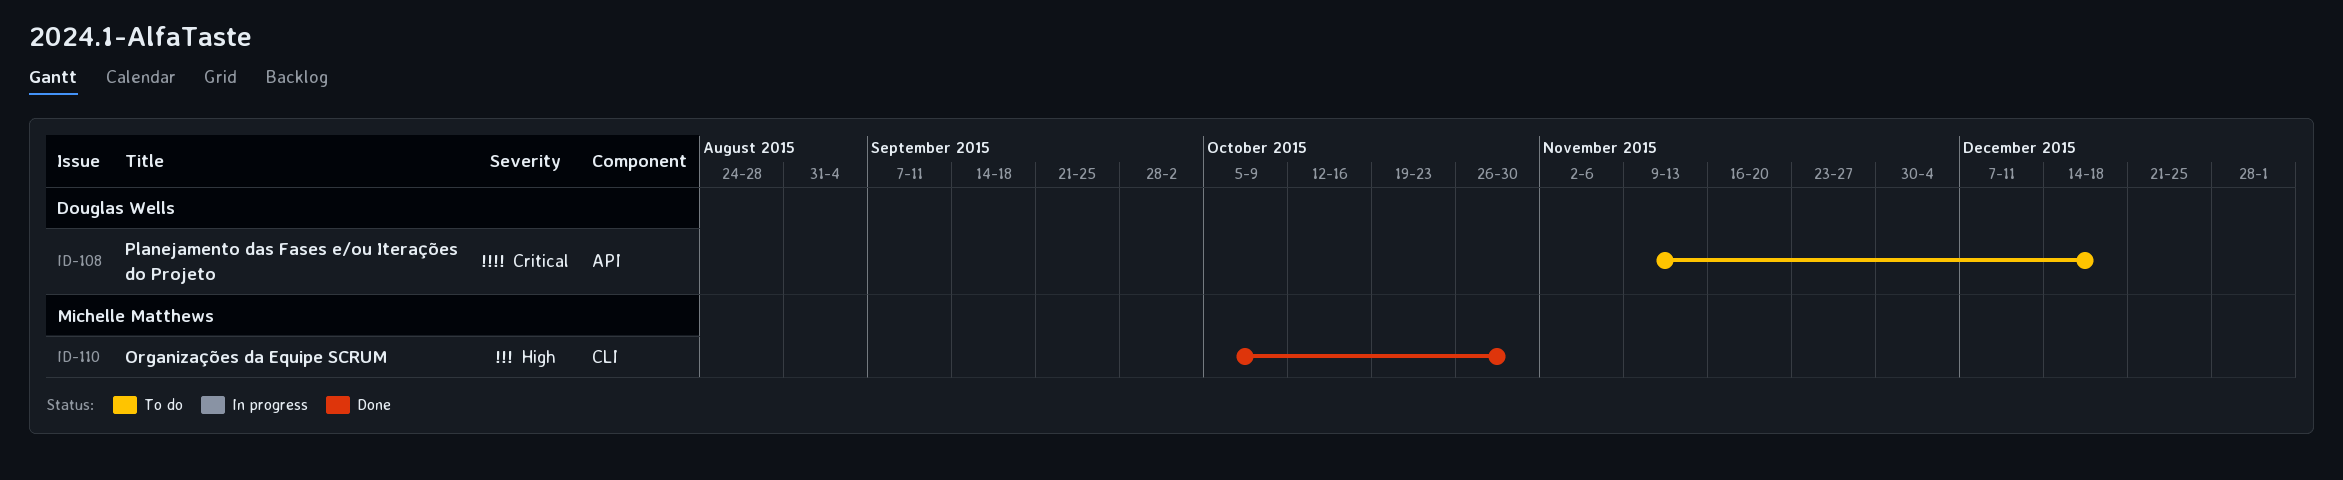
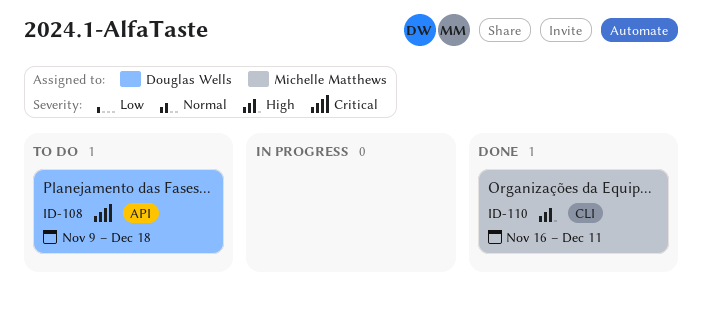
ID-110, start: Oct 5 -> Nov 16
ID-110, due: Oct 30 -> Dec 11

